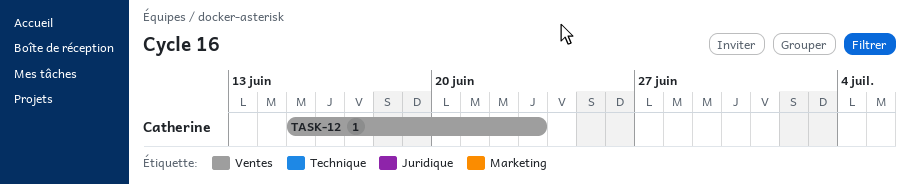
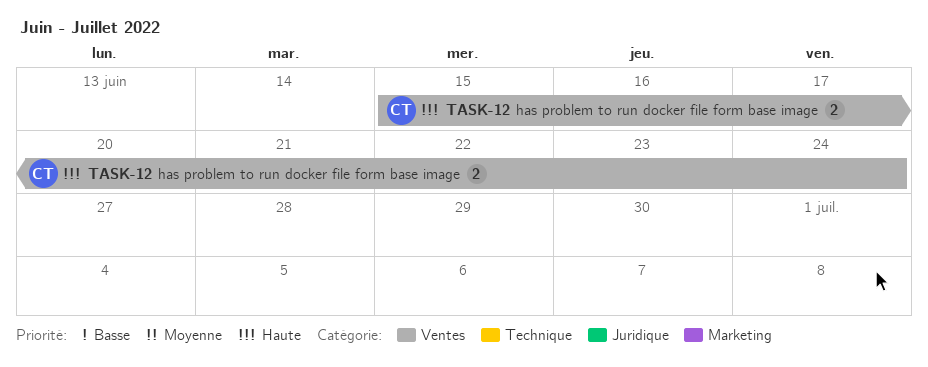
TASK-12, estimate: 1 -> 2
TASK-12, due: Jun 23 -> Jun 24

